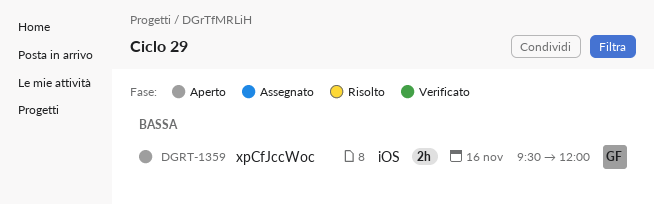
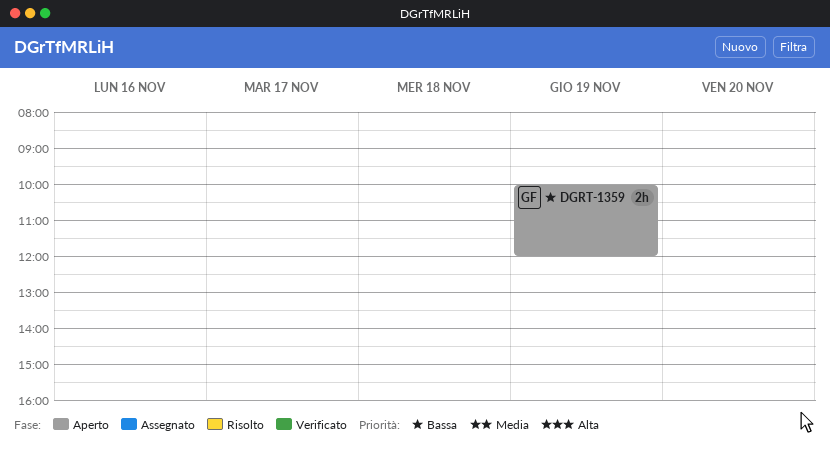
DGRT-1359, day: Nov 16 -> Nov 19
DGRT-1359, begins: 09:30 -> 10:00

